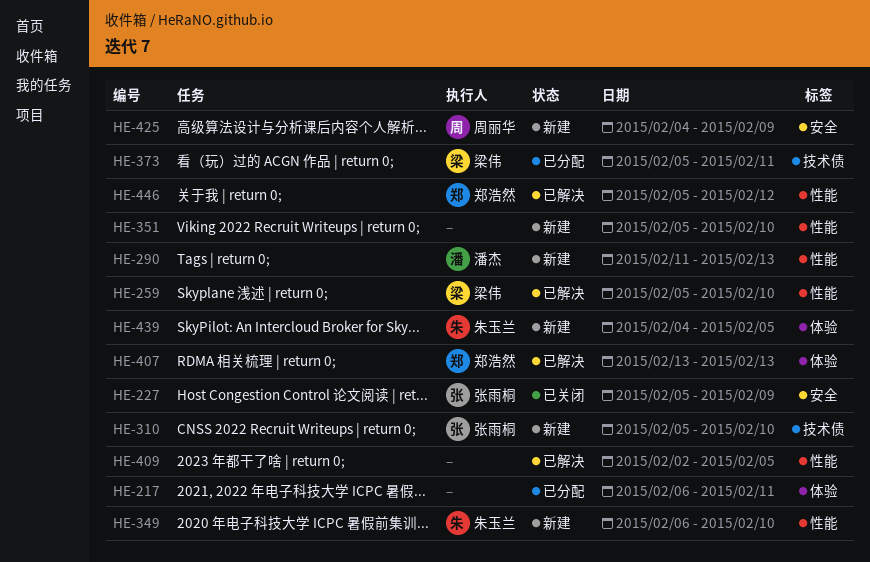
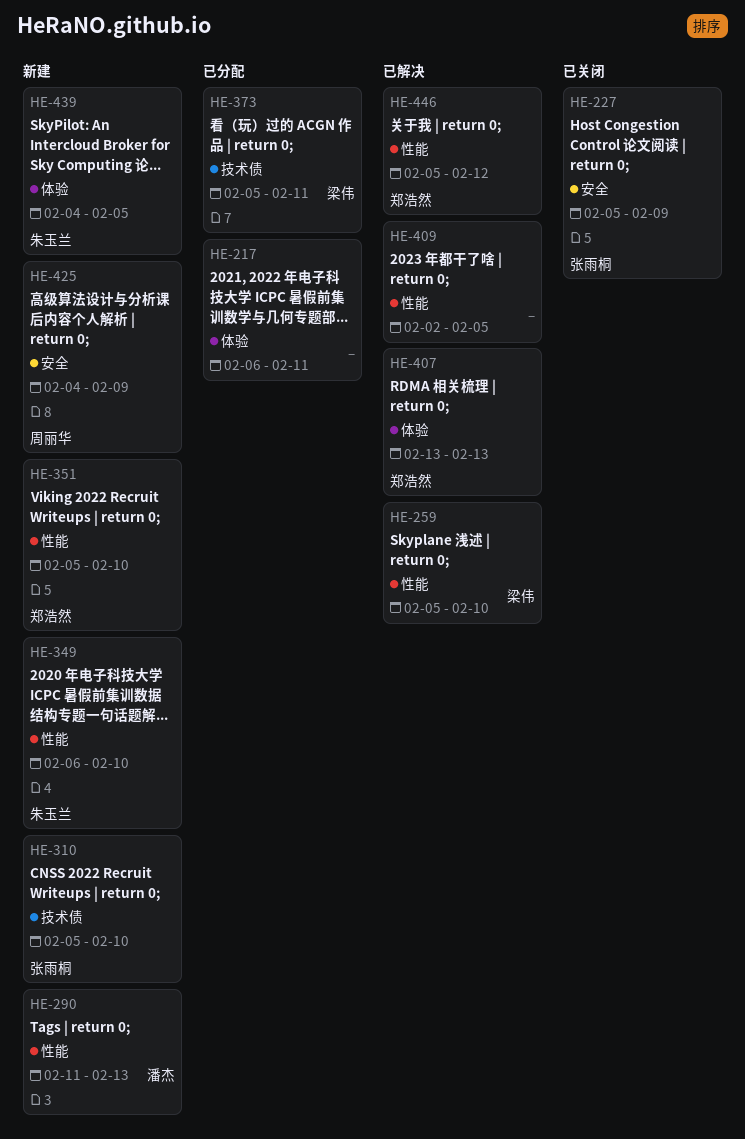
HE-351, owner: none -> 郑浩然

